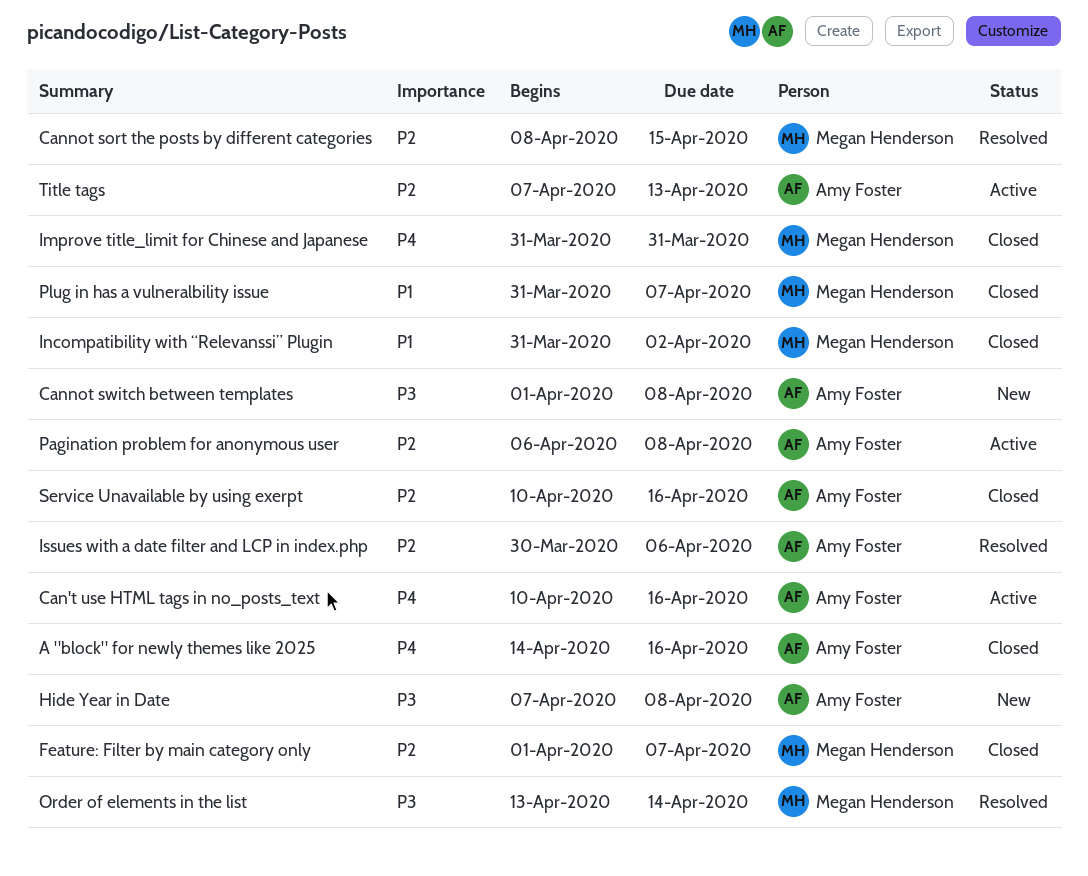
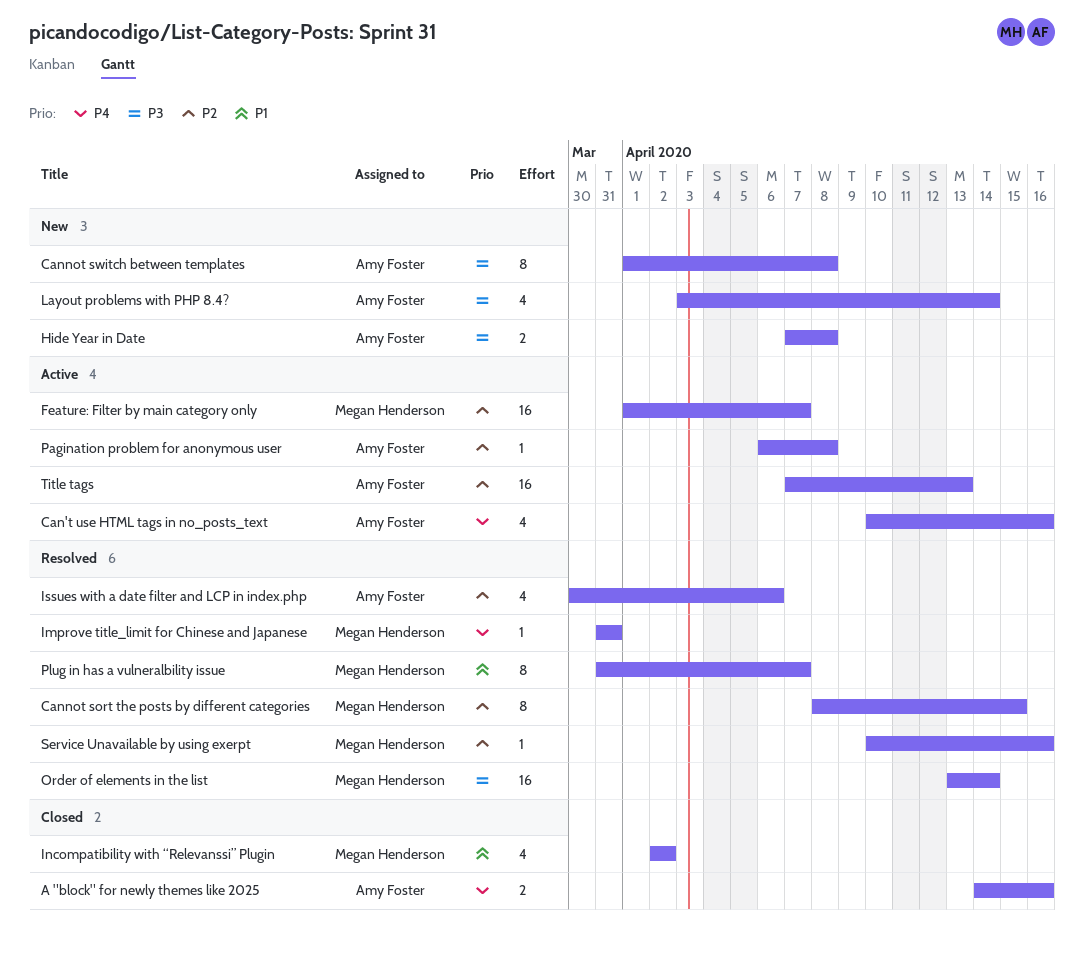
Feature: Filter by main category only, status: Closed -> Active
Improve title_limit for Chinese and Japanese, status: Closed -> Resolved
Incompatibility with “Relevanssi” Plugin, start: Mar 31 -> Apr 2
Layout problems with PHP 8.4?: none -> present
Plug in has a vulneralbility issue, status: Closed -> Resolved
Service Unavailable by using exerpt, status: Closed -> Resolved
Service Unavailable by using exerpt, owner: Amy Foster -> Megan Henderson

